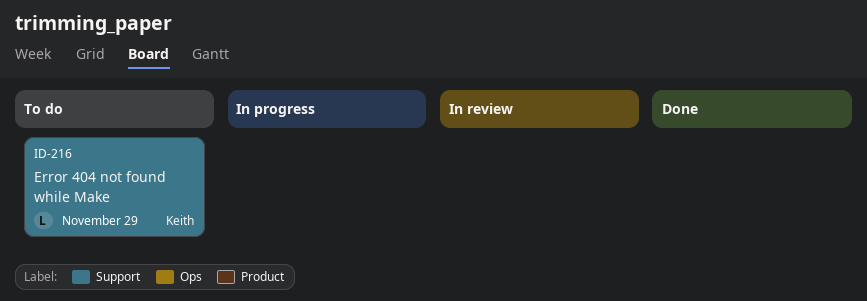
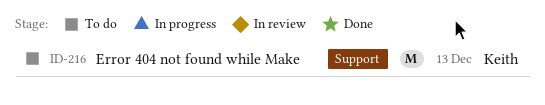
ID-216, estimate: L -> M
ID-216, due: Nov 29 -> Dec 13

